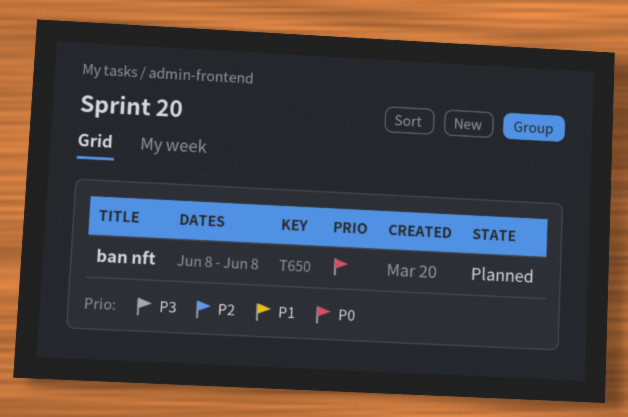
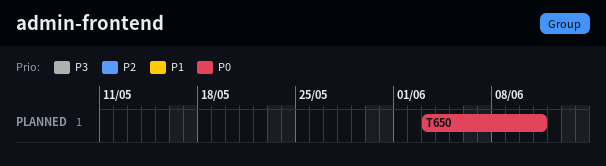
T650, start: Jun 8 -> Jun 3
T650, due: Jun 8 -> Jun 11

